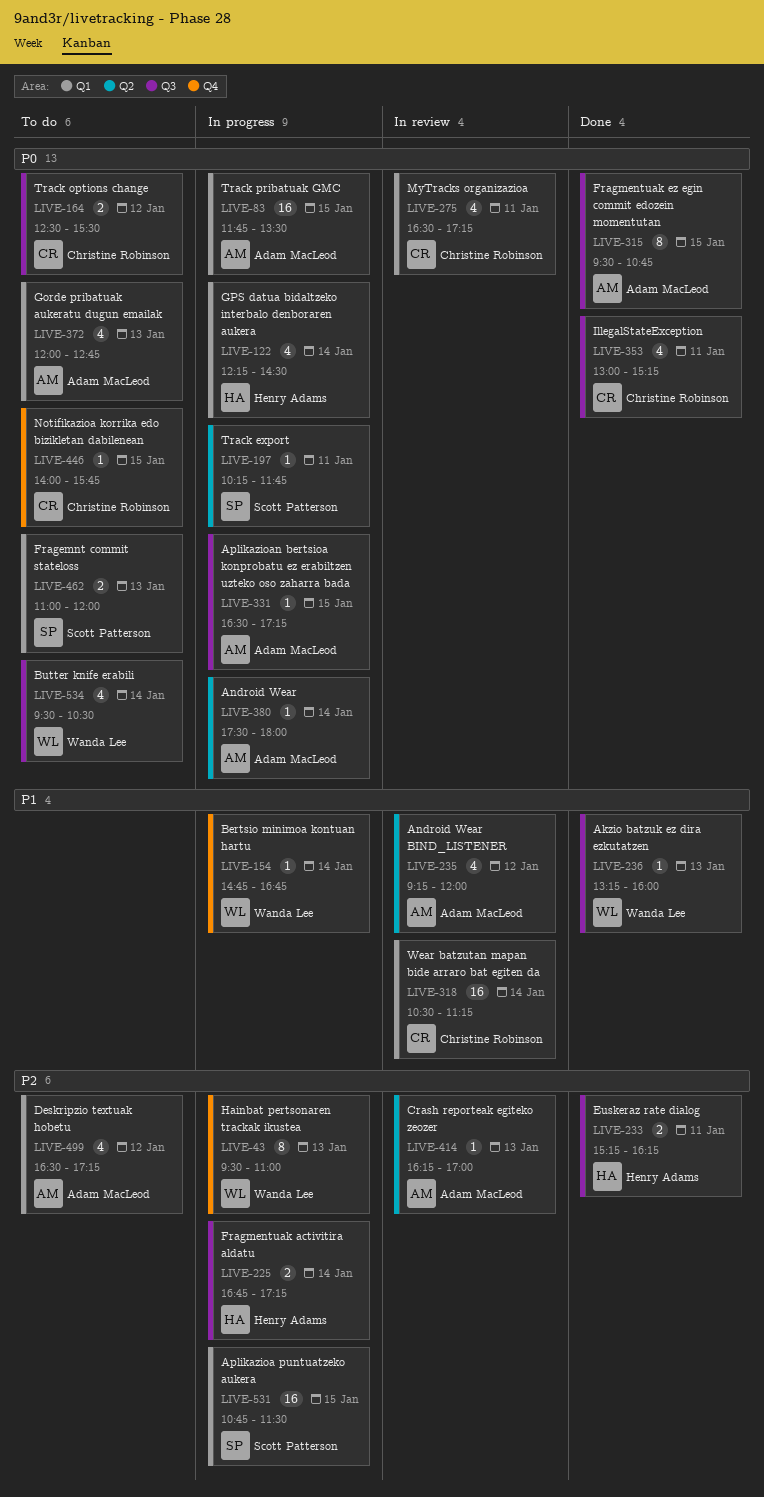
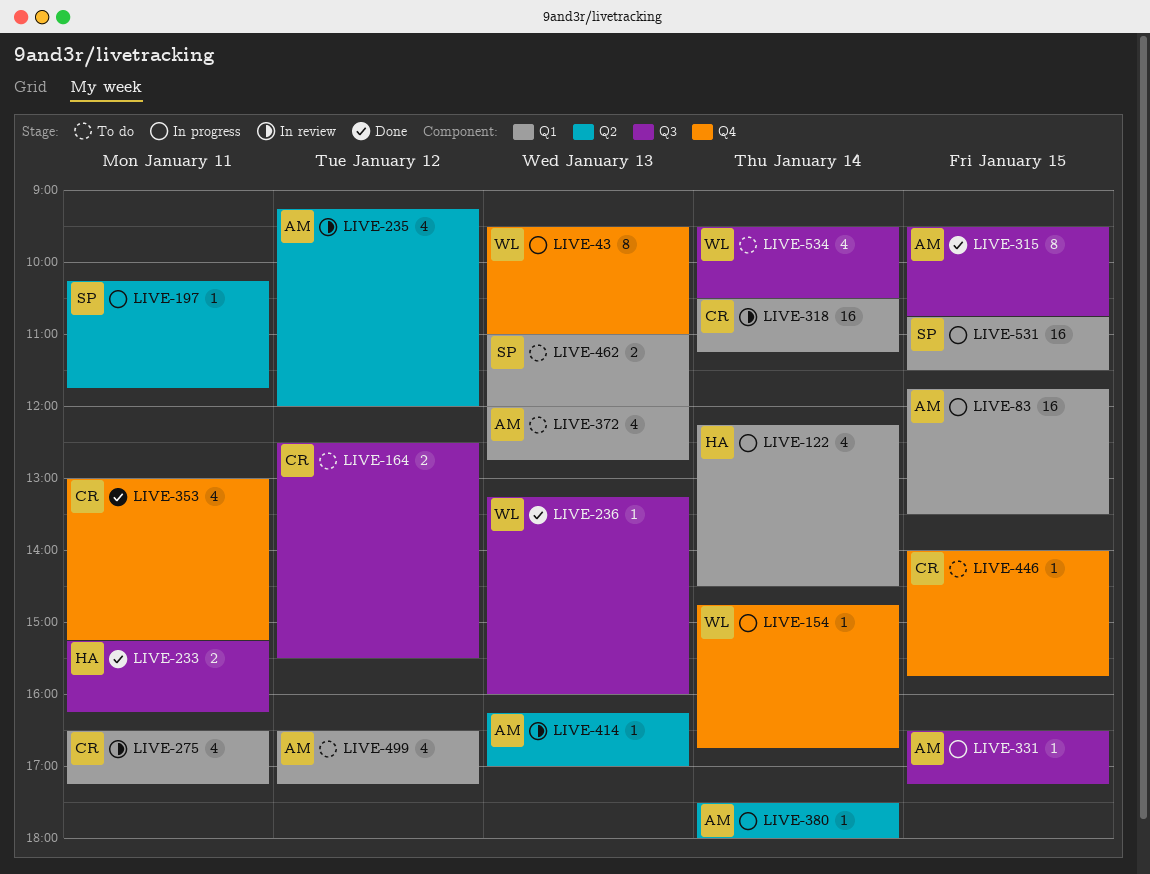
LIVE-225: present -> none
LIVE-353, label: Q3 -> Q4

